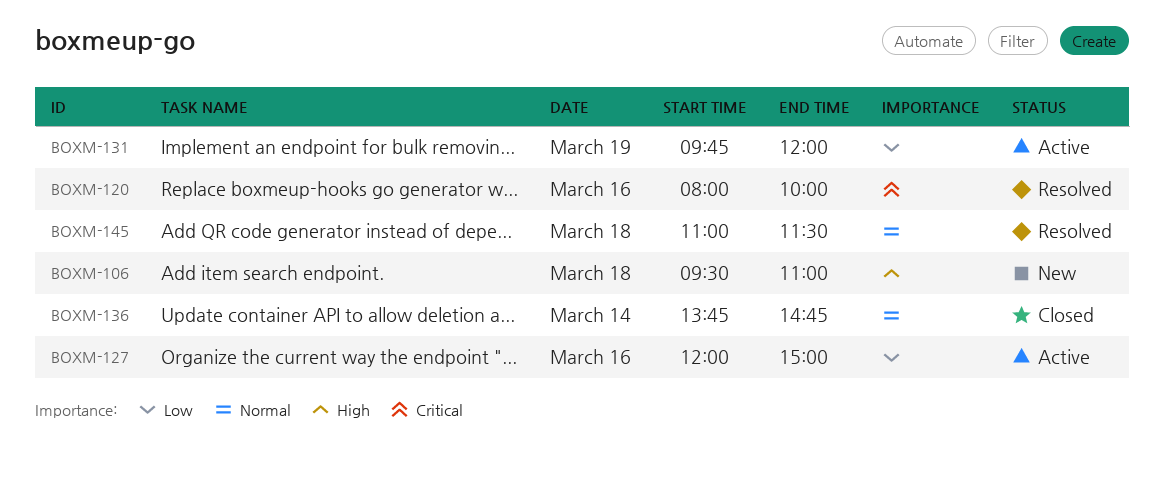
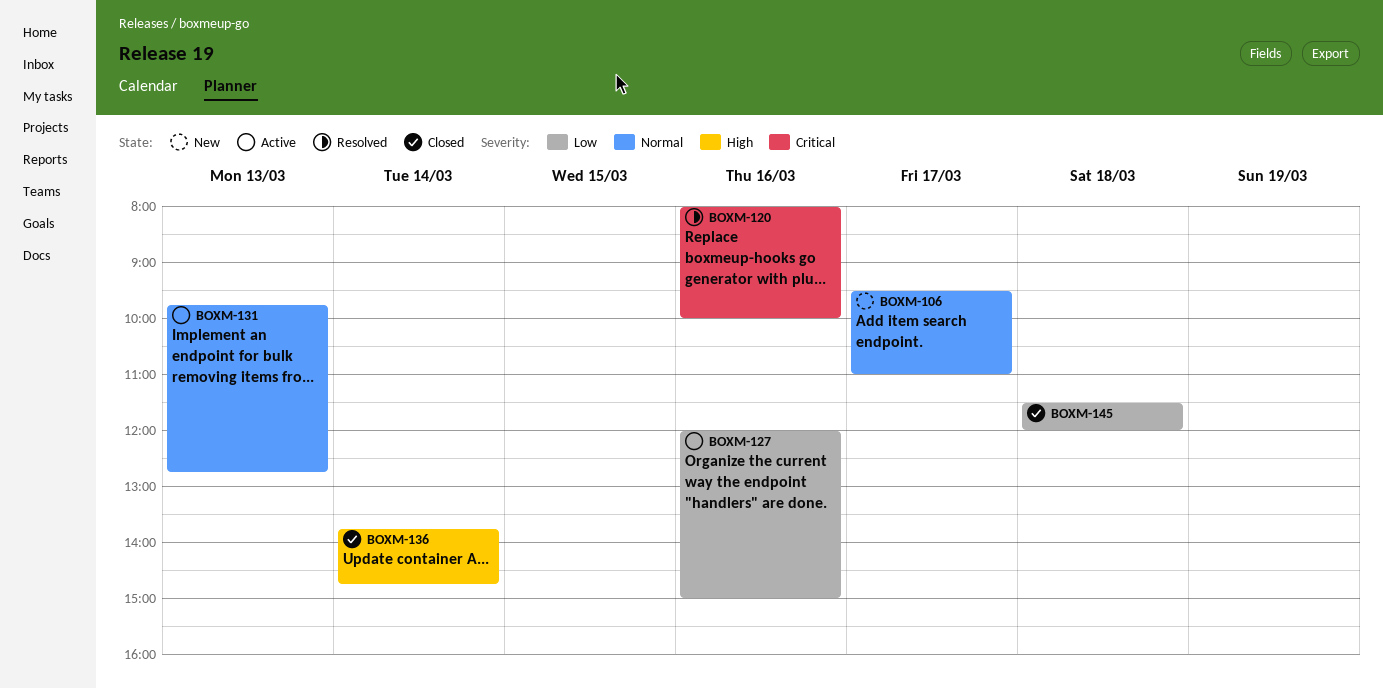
BOXM-106, priority: High -> Normal
BOXM-106, day: Mar 18 -> Mar 17
BOXM-131, priority: Low -> Normal
BOXM-131, day: Mar 19 -> Mar 13
BOXM-131, ends: 12:00 -> 12:45
BOXM-136, priority: Normal -> High
BOXM-145, status: Resolved -> Closed
BOXM-145, priority: Normal -> Low
BOXM-145, begins: 11:00 -> 11:30
BOXM-145, ends: 11:30 -> 12:00

